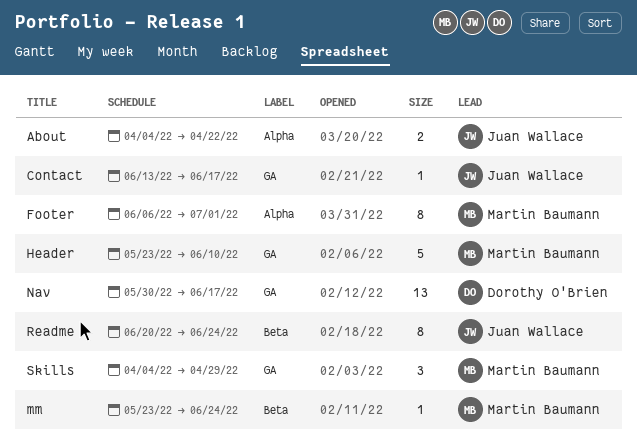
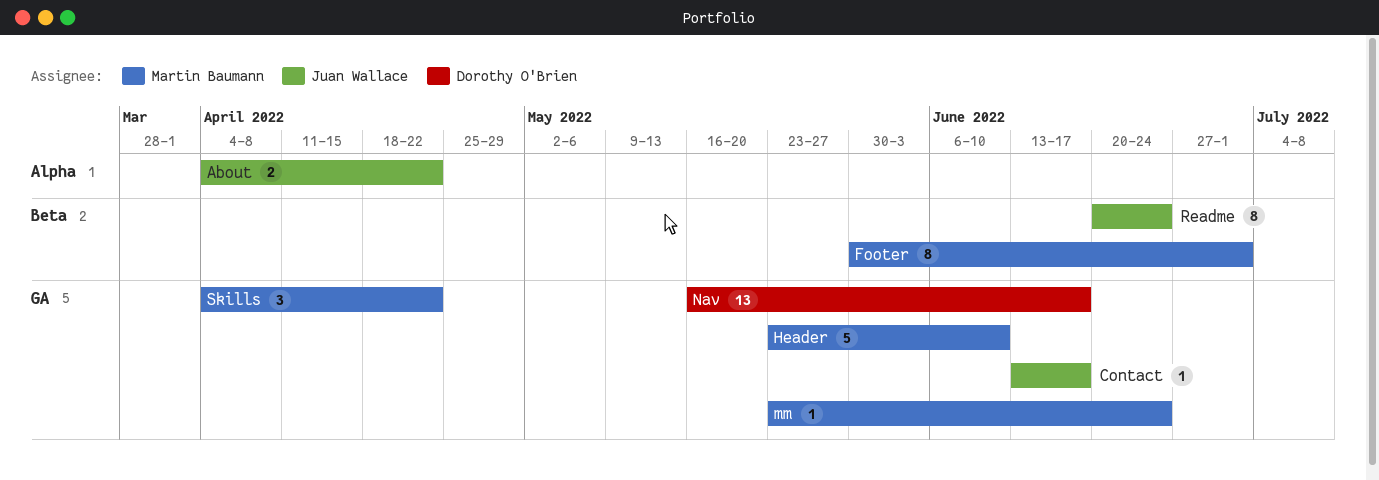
Footer, label: Alpha -> Beta
Footer, start: Jun 6 -> May 30
mm, label: Beta -> GA
Nav, start: May 30 -> May 16
Skills, due: Apr 29 -> Apr 22

